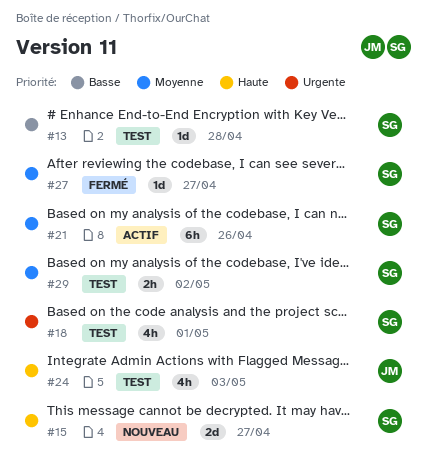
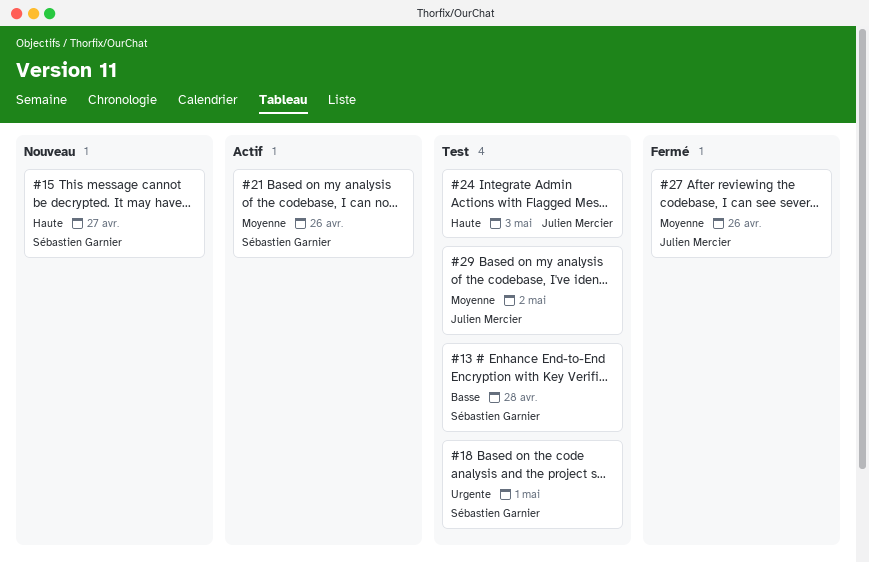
#27, owner: Sébastien Garnier -> Julien Mercier
#27, due: Apr 27 -> Apr 26
#29, owner: Sébastien Garnier -> Julien Mercier

